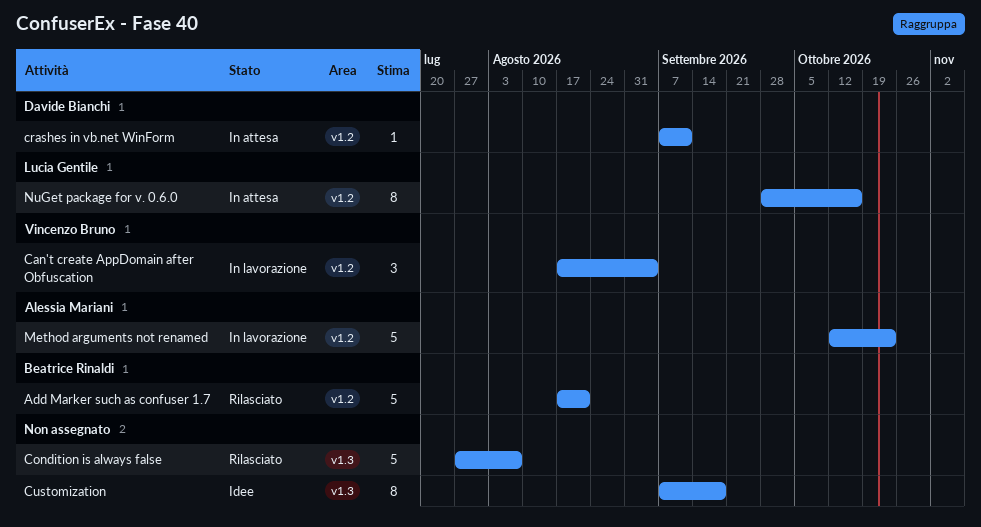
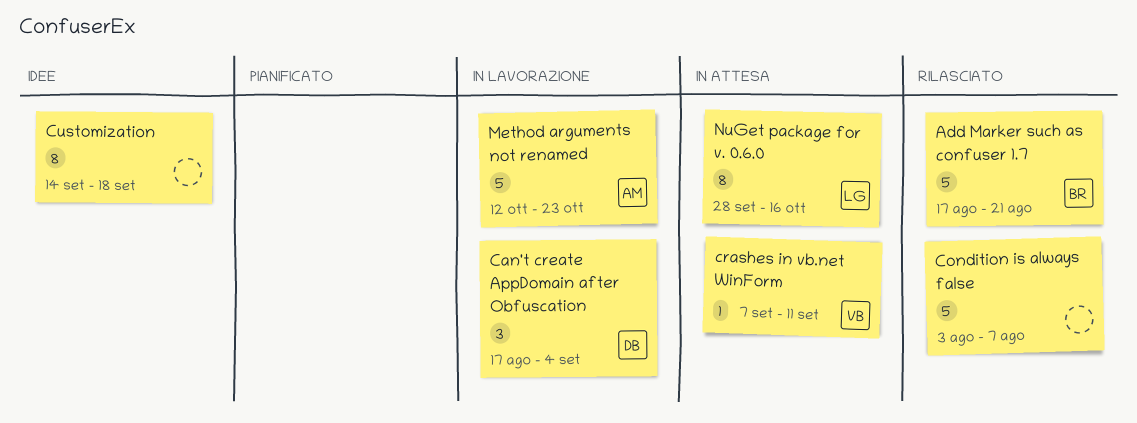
Can't create AppDomain after Obfuscation, owner: Vincenzo Bruno -> Davide Bianchi
Condition is always false, start: Jul 27 -> Aug 3
crashes in vb.net WinForm, owner: Davide Bianchi -> Vincenzo Bruno
Customization, start: Sep 7 -> Sep 14

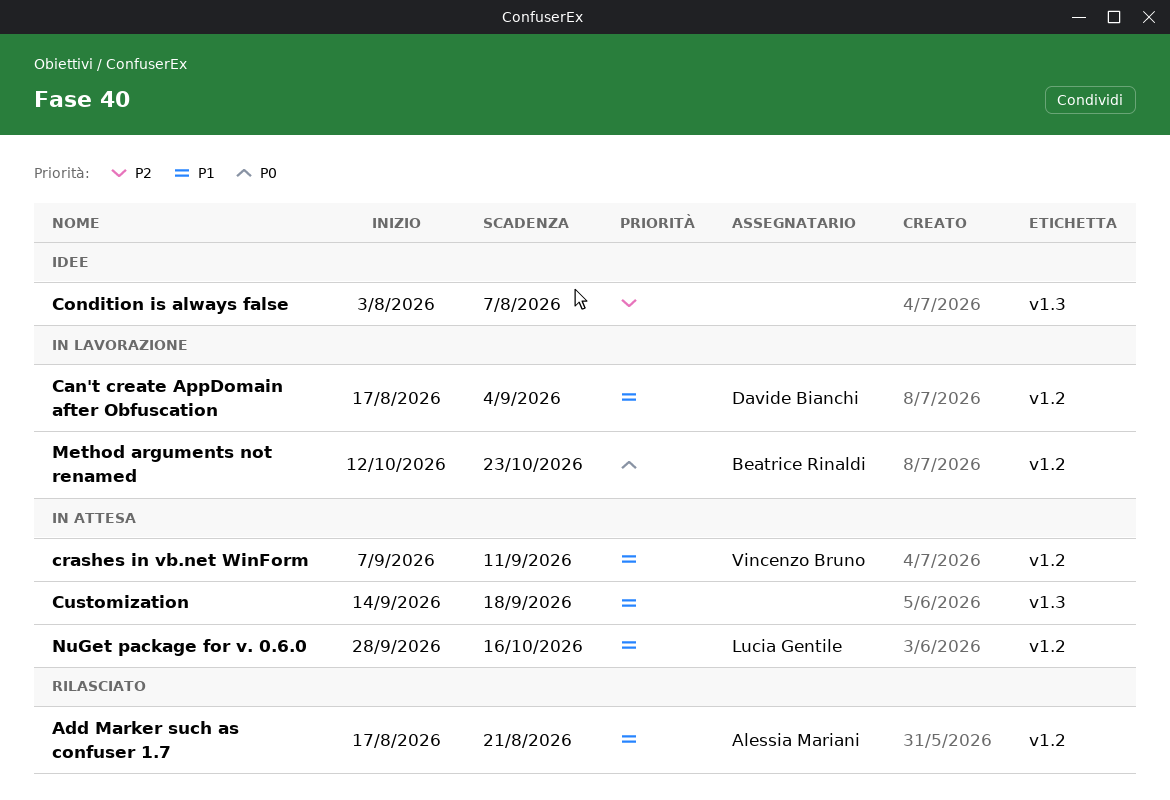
Add Marker such as confuser 1.7, owner: Beatrice Rinaldi -> Alessia Mariani
Condition is always false, status: Rilasciato -> Idee
Customization, status: Idee -> In attesa
Method arguments not renamed, owner: Alessia Mariani -> Beatrice Rinaldi

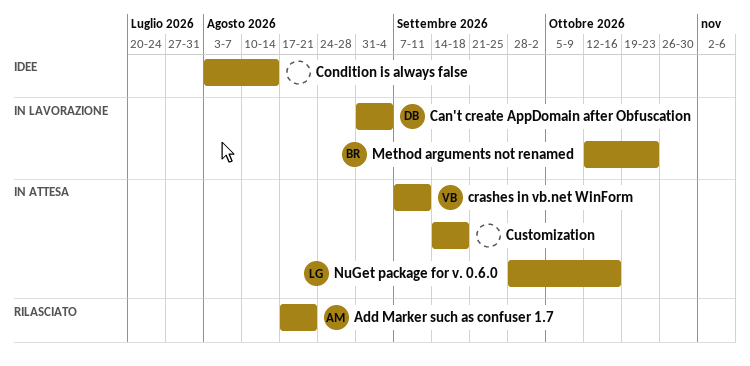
Can't create AppDomain after Obfuscation, start: Aug 17 -> Aug 31
Condition is always false, due: Aug 7 -> Aug 14

